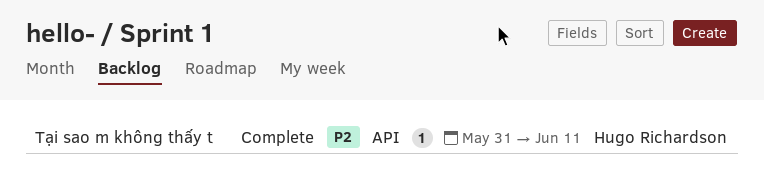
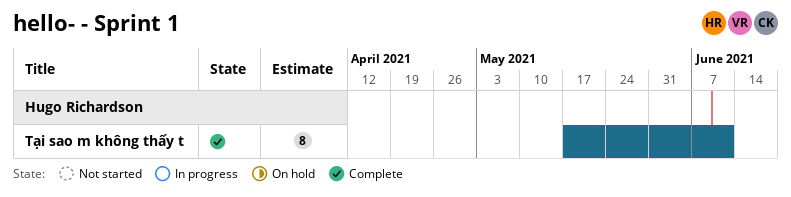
Tại sao m không thấy t, estimate: 1 -> 8
Tại sao m không thấy t, start: May 31 -> May 17

